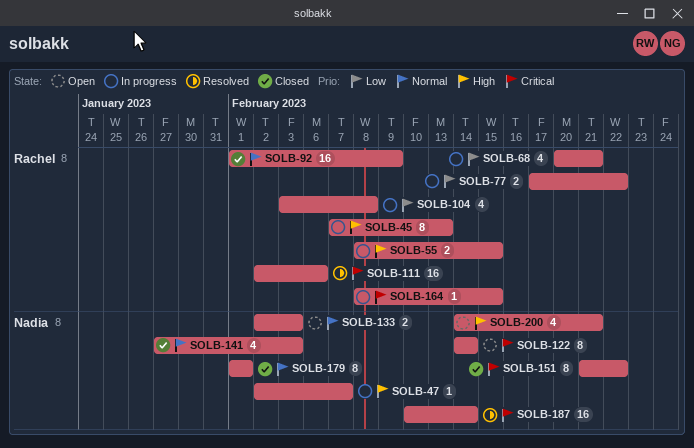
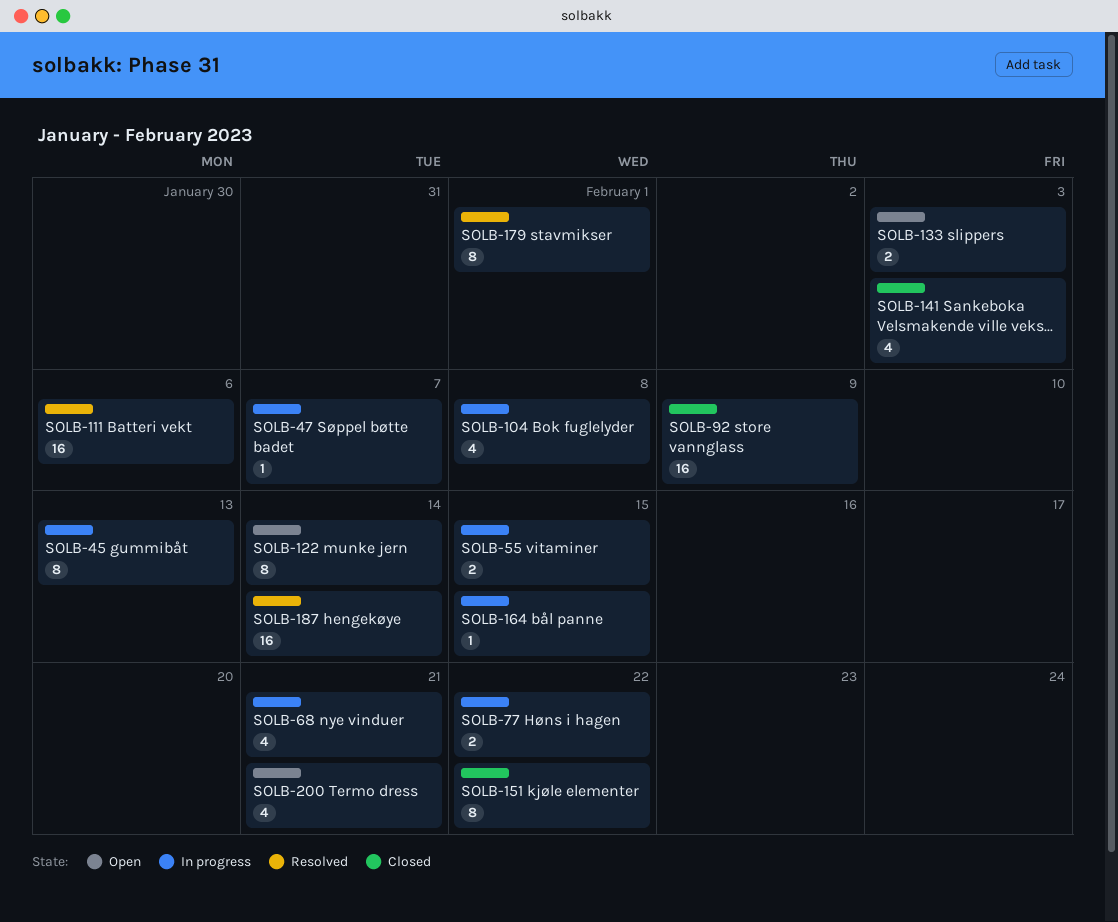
SOLB-179, status: Closed -> Resolved

